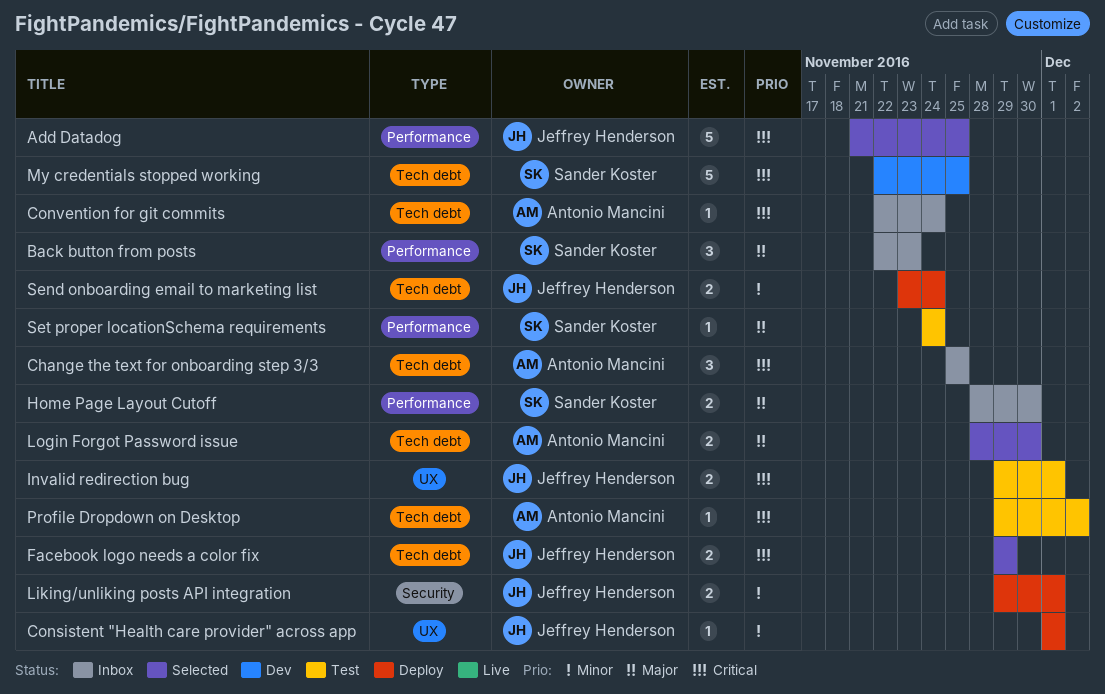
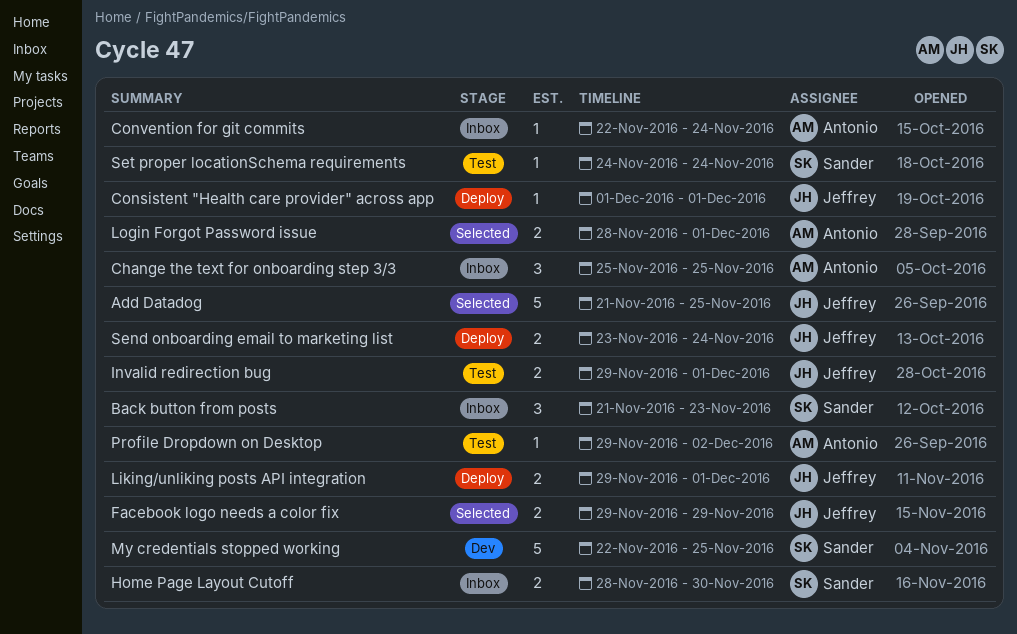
Back button from posts, start: Nov 22 -> Nov 21
Login Forgot Password issue, due: Nov 30 -> Dec 1

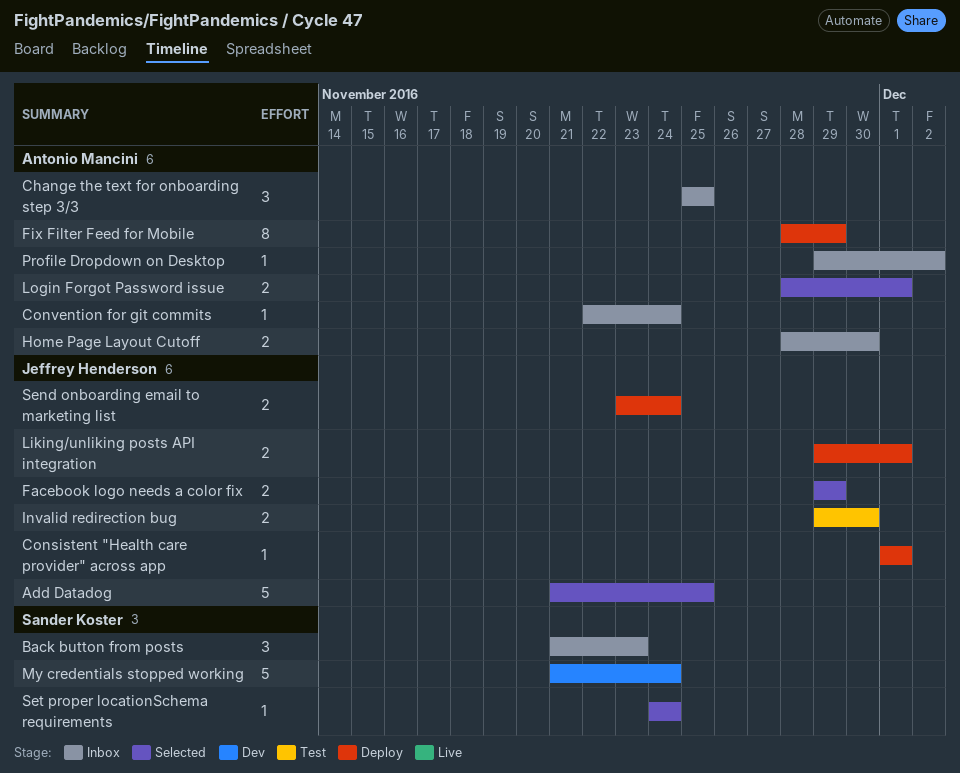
Fix Filter Feed for Mobile: none -> present
Home Page Layout Cutoff, owner: Sander Koster -> Antonio Mancini
Invalid redirection bug, due: Dec 1 -> Nov 30
My credentials stopped working, start: Nov 22 -> Nov 21
My credentials stopped working, due: Nov 25 -> Nov 24
Profile Dropdown on Desktop, status: Test -> Inbox
Set proper locationSchema requirements, status: Test -> Selected

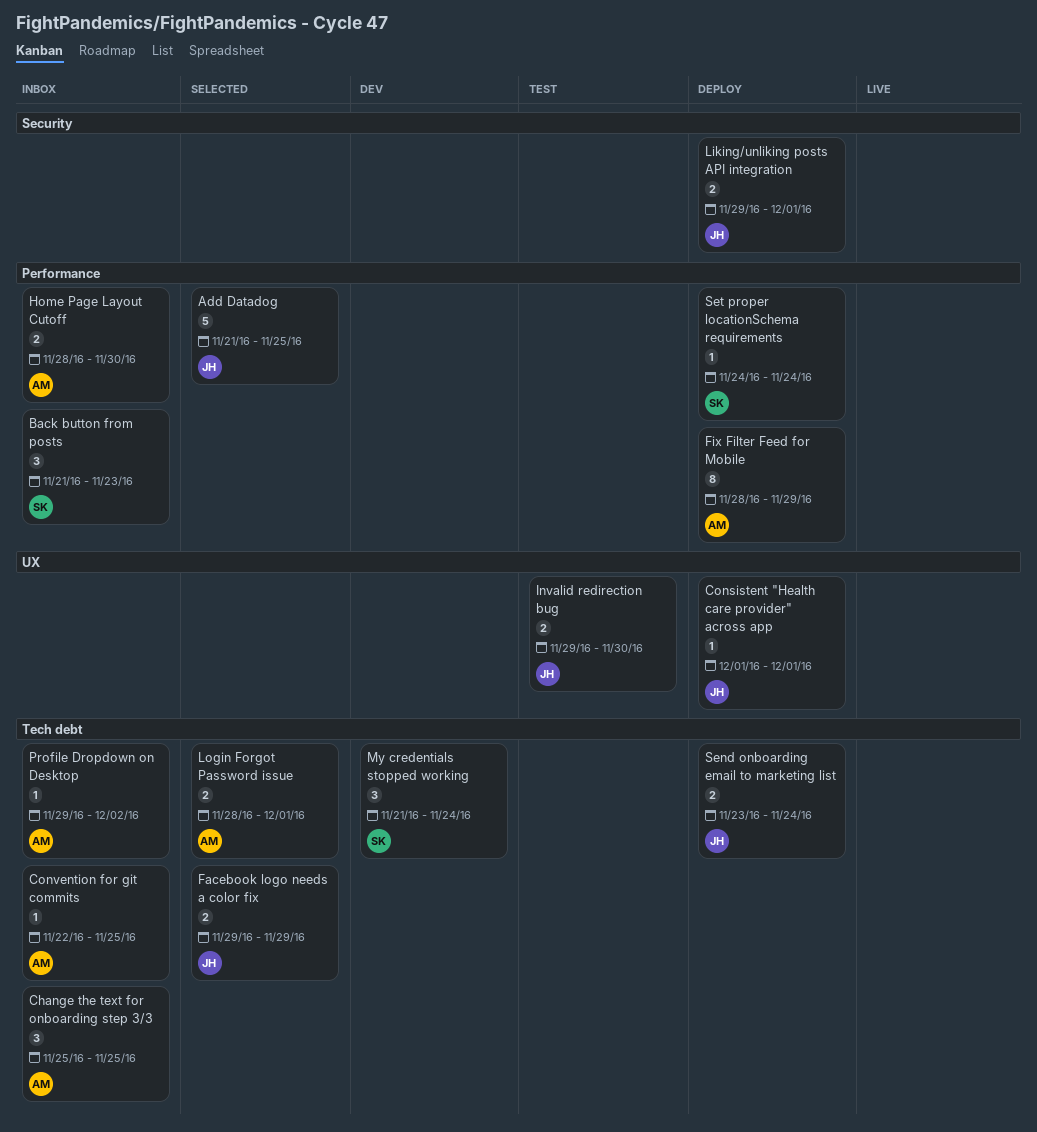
Convention for git commits, due: Nov 24 -> Nov 25
My credentials stopped working, estimate: 5 -> 3
Set proper locationSchema requirements, status: Selected -> Deploy

